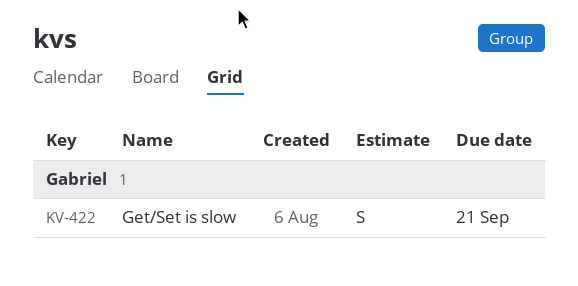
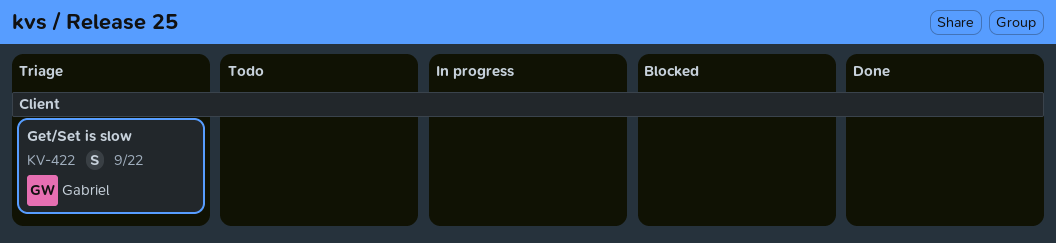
KV-422, due: Sep 21 -> Sep 22

